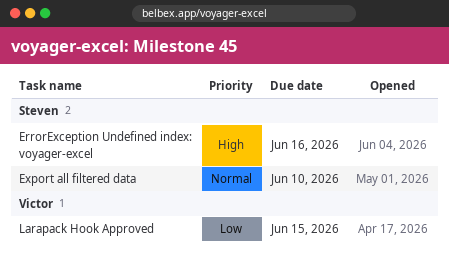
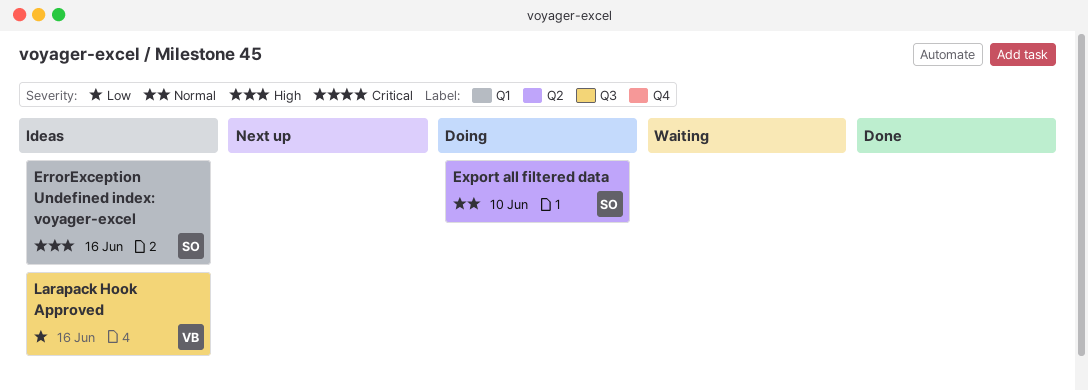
Larapack Hook Approved, due: Jun 15 -> Jun 16

